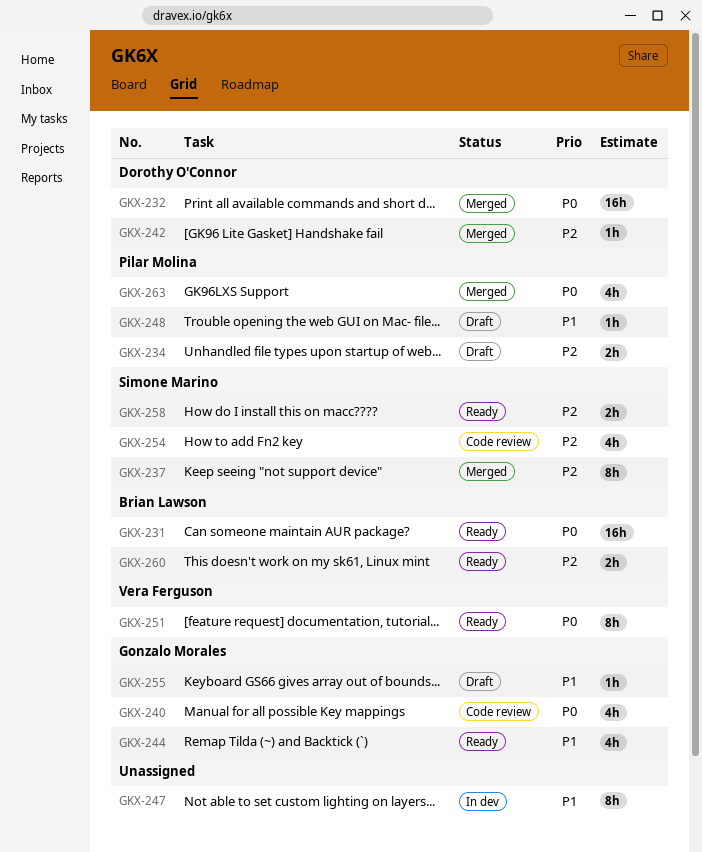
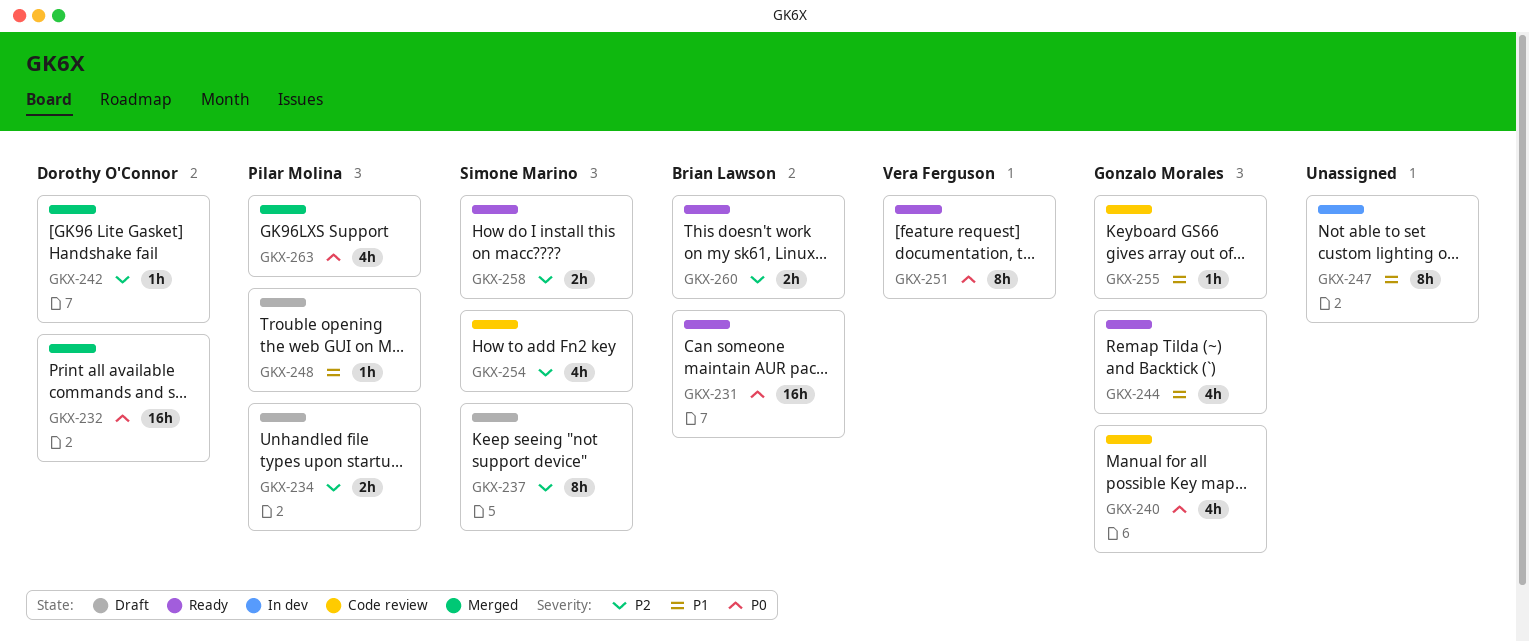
GKX-237, status: Merged -> Draft
GKX-255, status: Draft -> Code review

